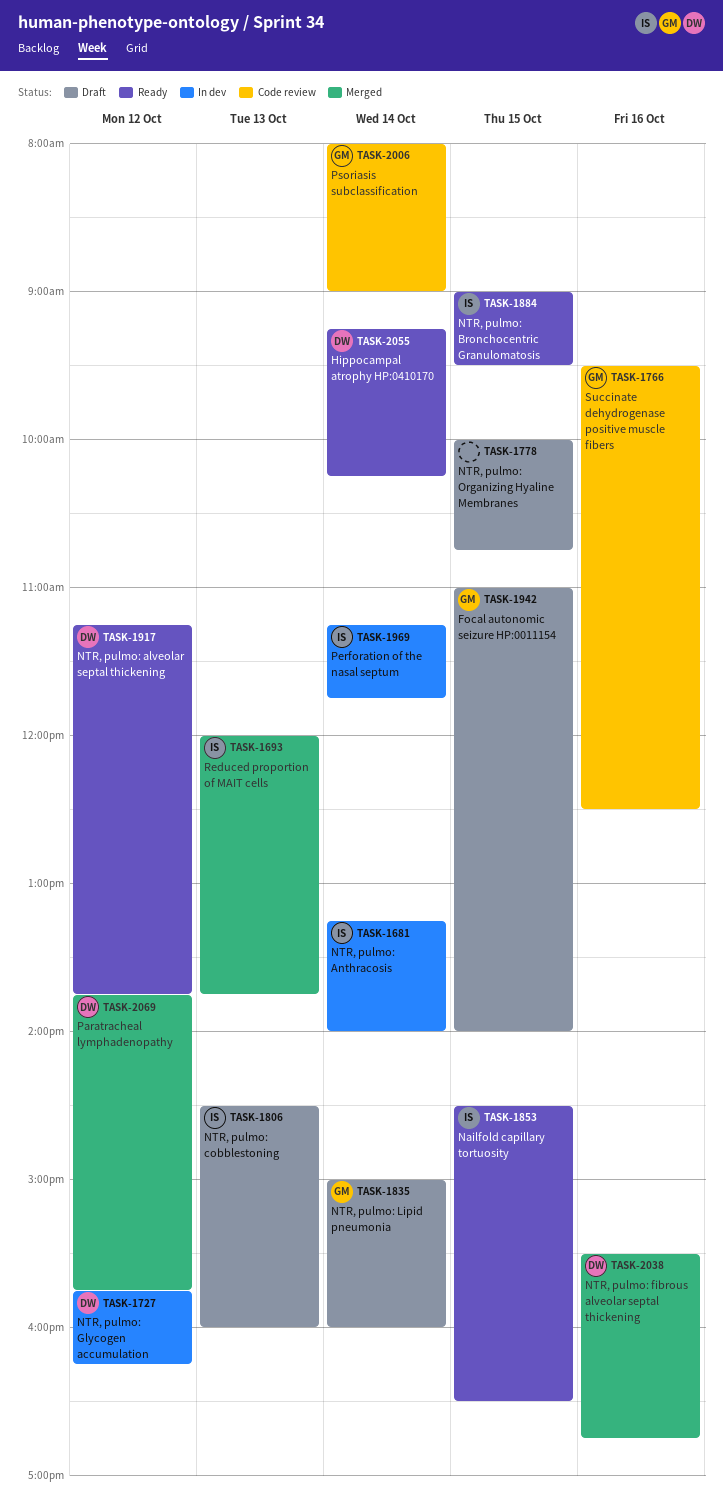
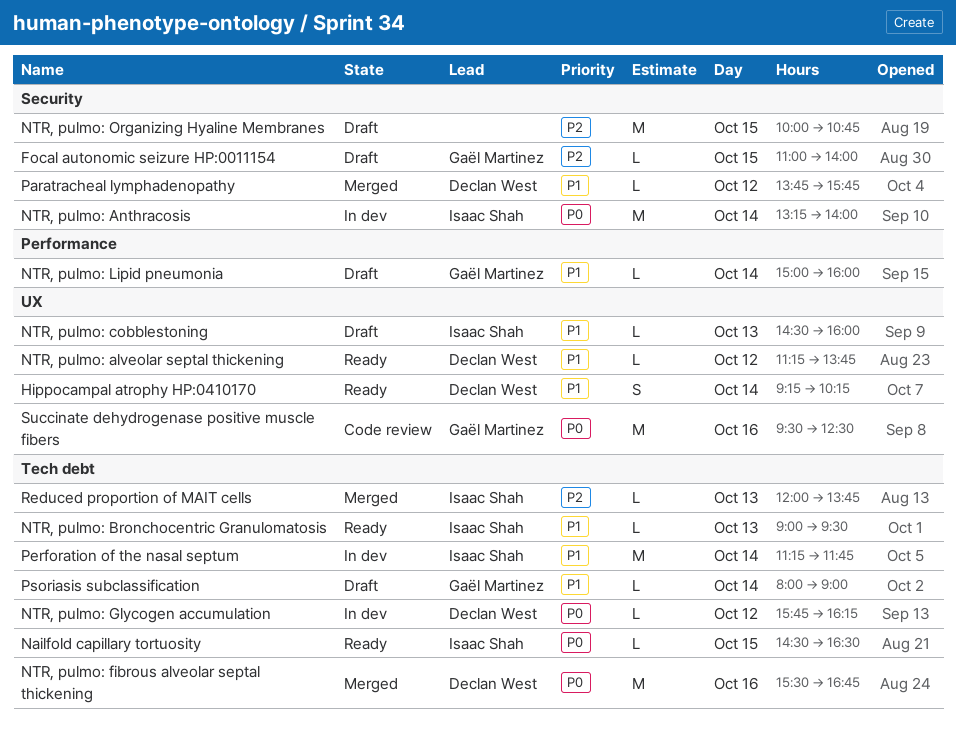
NTR, pulmo: Bronchocentric Granulomatosis, day: Oct 15 -> Oct 13
Psoriasis subclassification, status: Code review -> Draft

